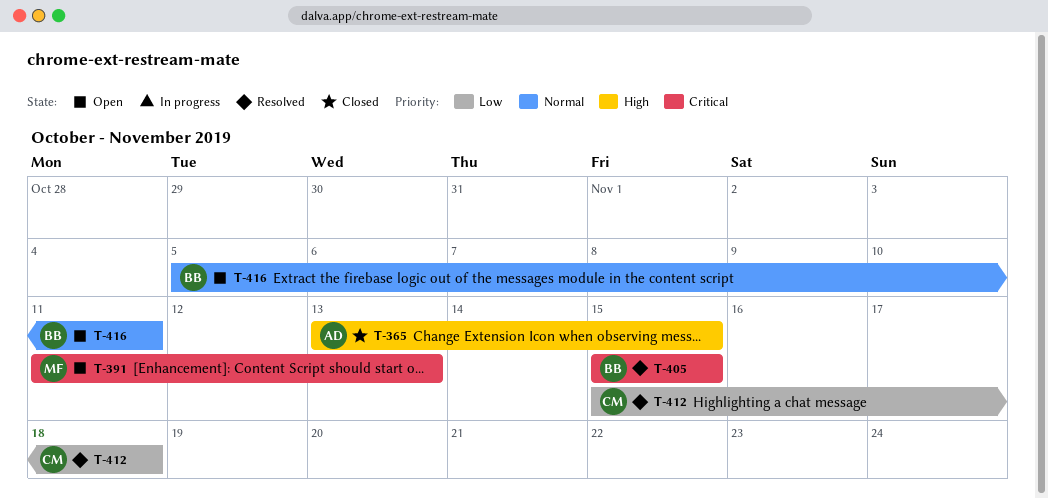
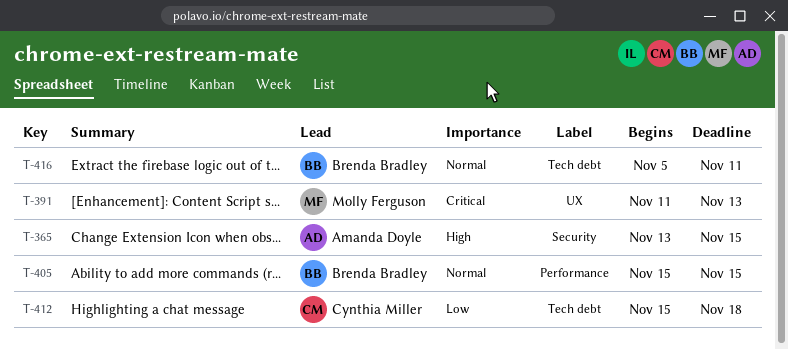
T-405, priority: Critical -> Normal

